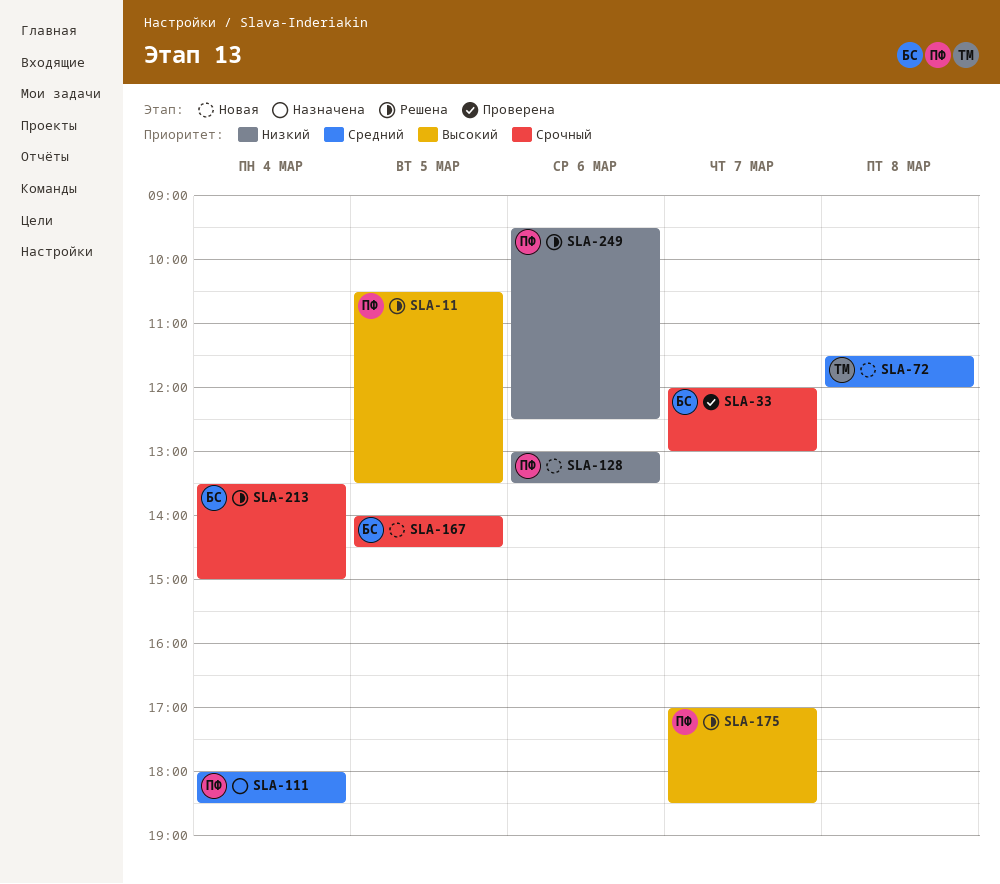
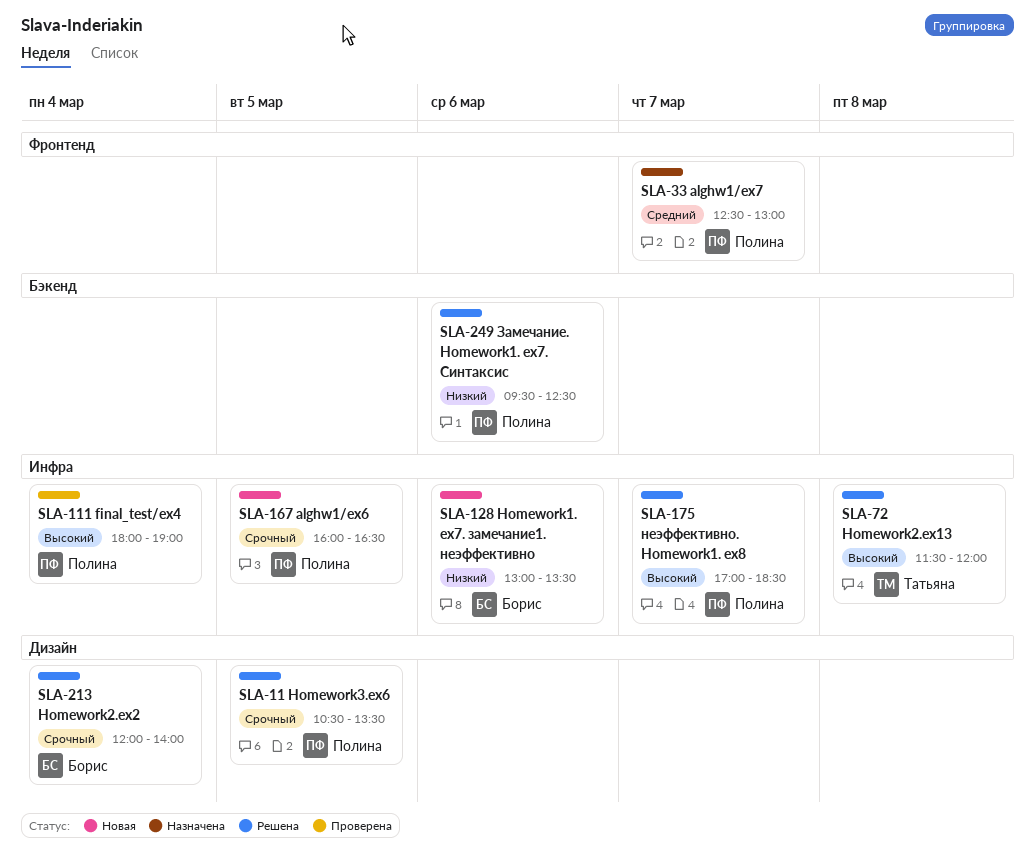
SLA-11, priority: Высокий -> Срочный
SLA-33, status: Проверена -> Назначена
SLA-33, owner: Борис -> Полина
SLA-33, priority: Срочный -> Средний
SLA-33, begins: 12:00 -> 12:30
SLA-72, status: Новая -> Решена
SLA-72, priority: Средний -> Высокий
SLA-111, status: Назначена -> Проверена
SLA-111, priority: Средний -> Высокий
SLA-111, ends: 18:30 -> 19:00
SLA-128, owner: Полина -> Борис
SLA-167, owner: Борис -> Полина
SLA-167, begins: 14:00 -> 16:00
SLA-167, ends: 14:30 -> 16:30
SLA-213, begins: 13:30 -> 12:00
SLA-213, ends: 15:00 -> 14:00

